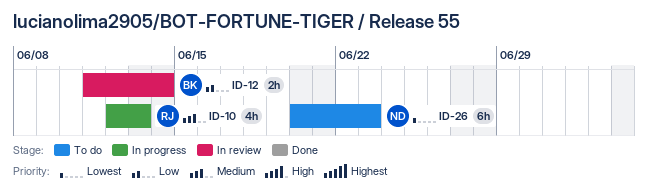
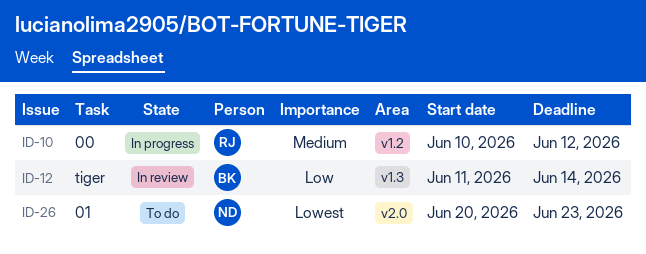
ID-10, start: Jun 12 -> Jun 10
ID-10, due: Jun 13 -> Jun 12

